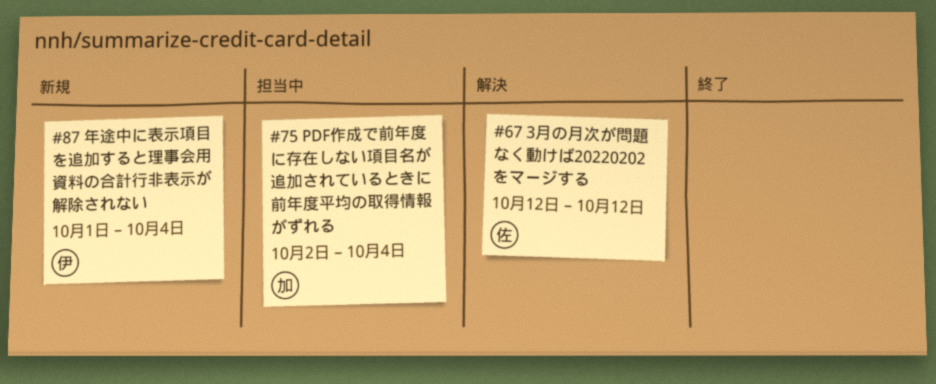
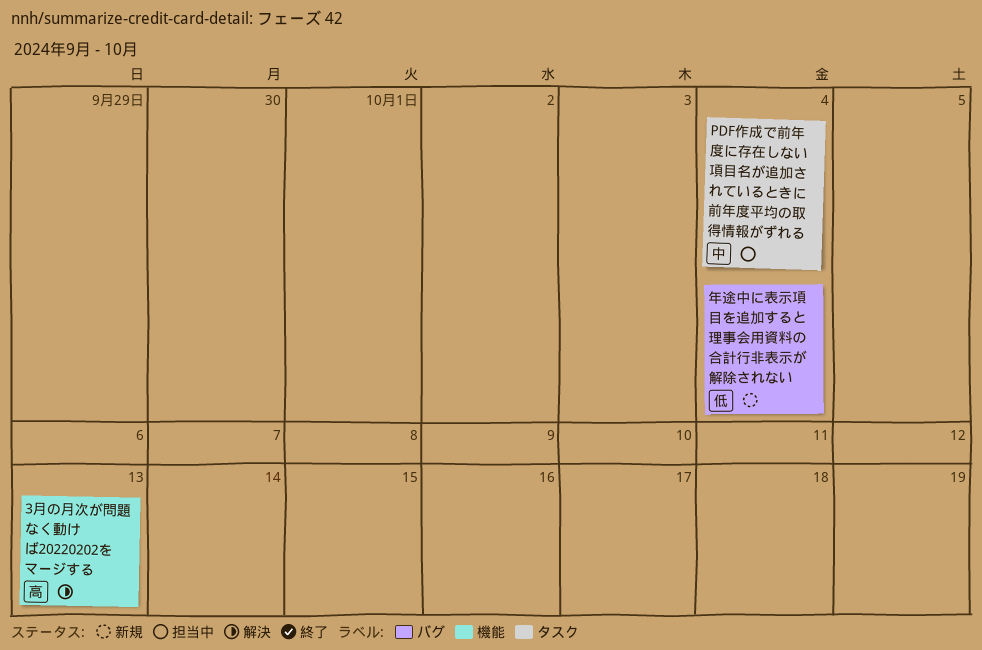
3月の月次が問題なく動けば20220202をマージする, due: Oct 12 -> Oct 13

